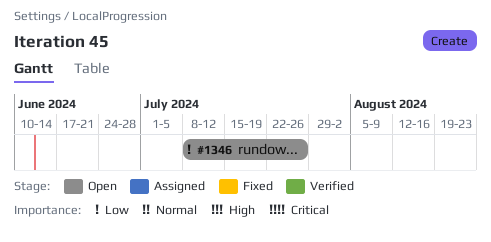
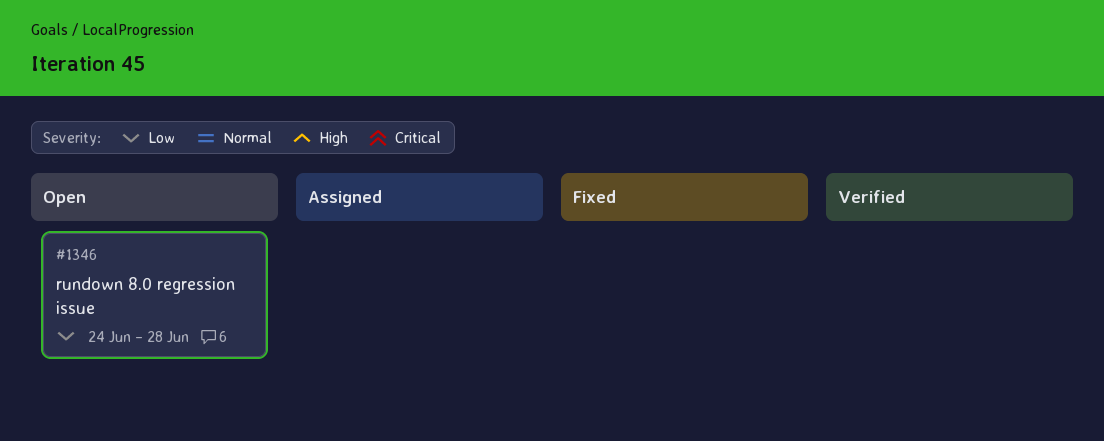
#1346, start: Jul 8 -> Jun 24
#1346, due: Jul 26 -> Jun 28

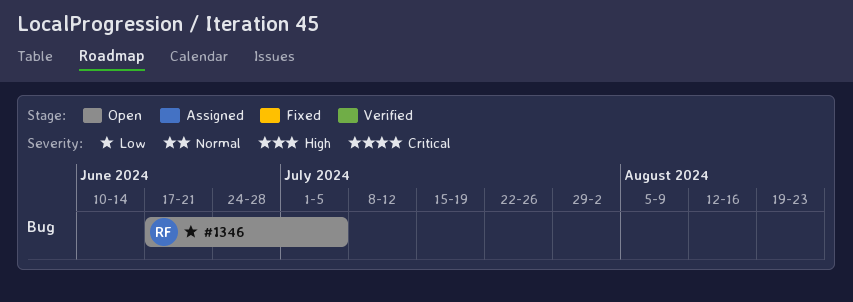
#1346, start: Jun 24 -> Jun 17
#1346, due: Jun 28 -> Jul 5

